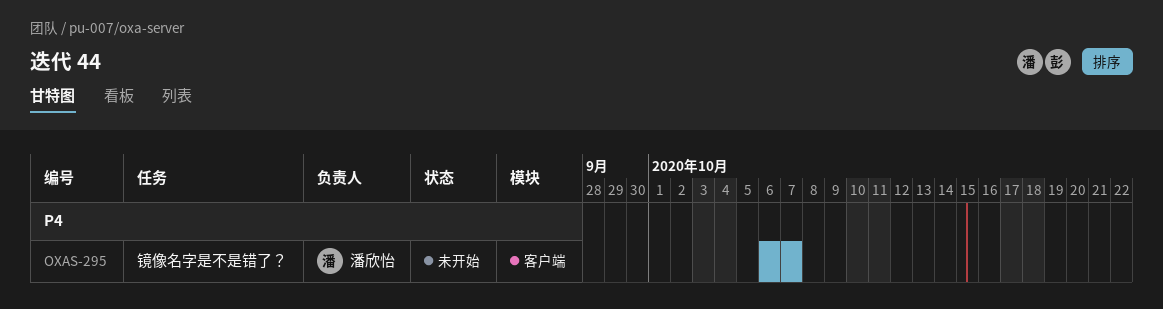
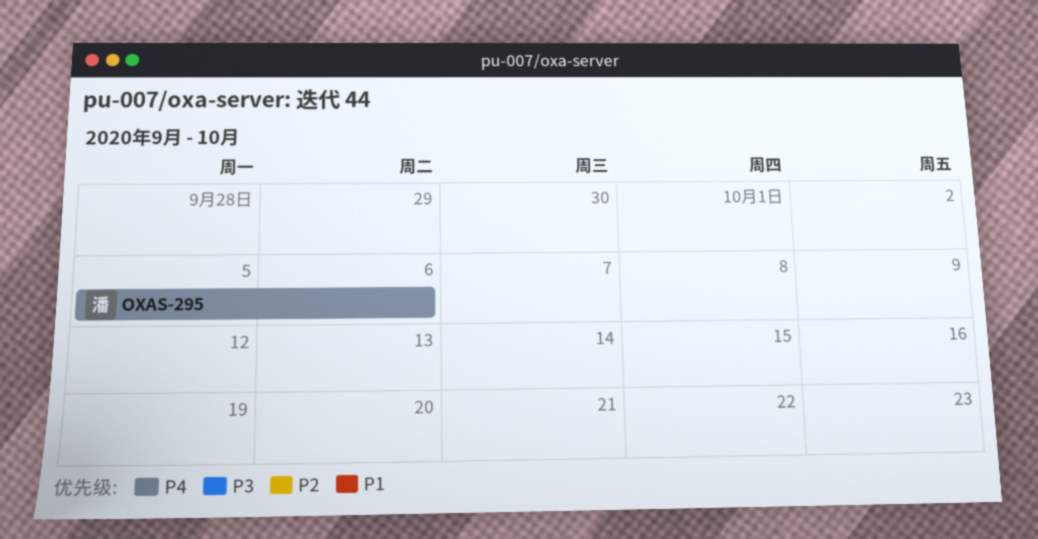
OXAS-295, start: Oct 6 -> Oct 5
OXAS-295, due: Oct 7 -> Oct 6

